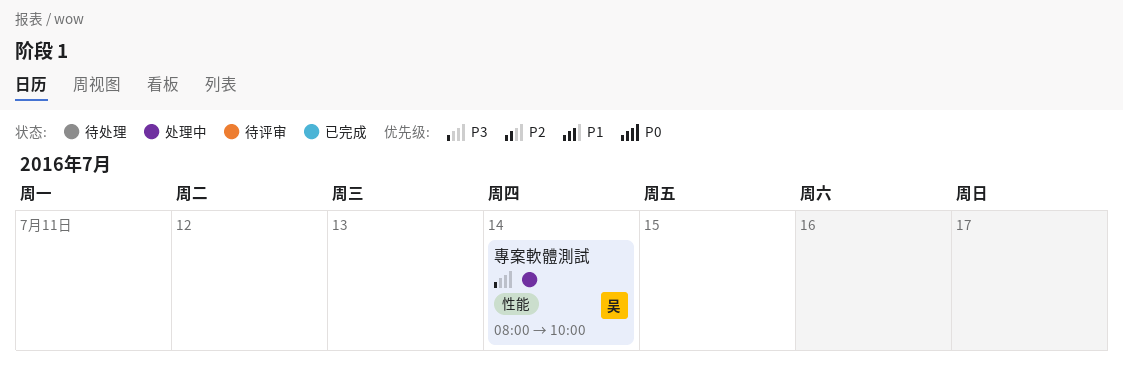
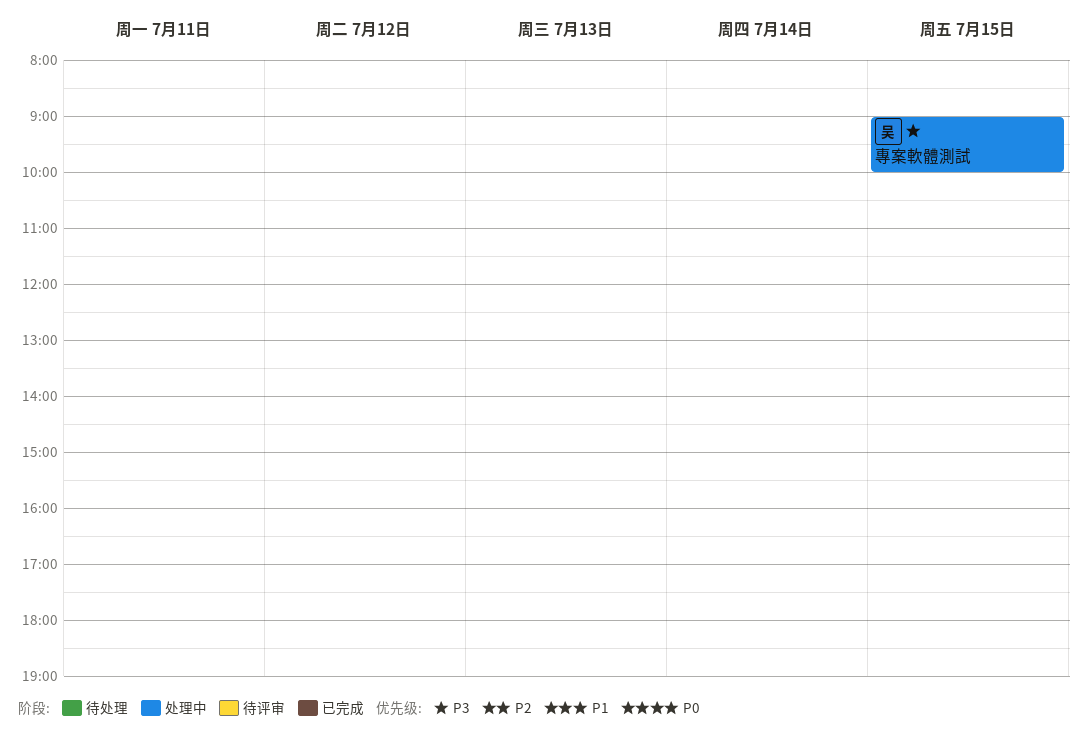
專案軟體測試, day: Jul 14 -> Jul 15
專案軟體測試, begins: 08:00 -> 09:00

